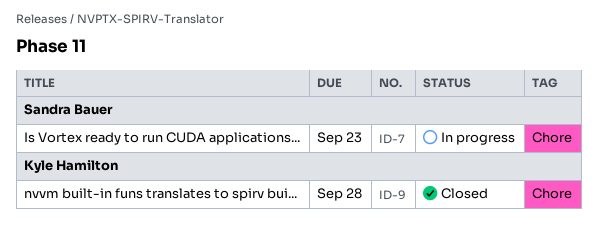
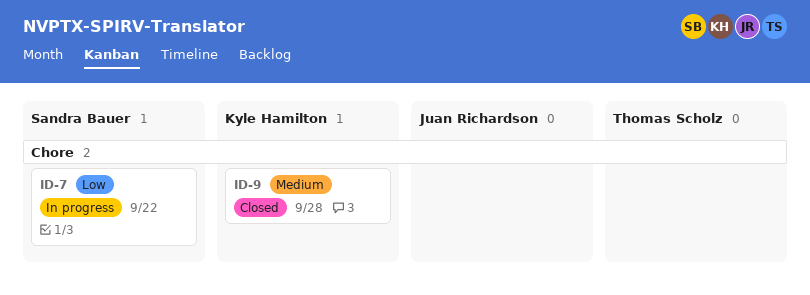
ID-7, due: Sep 23 -> Sep 22

